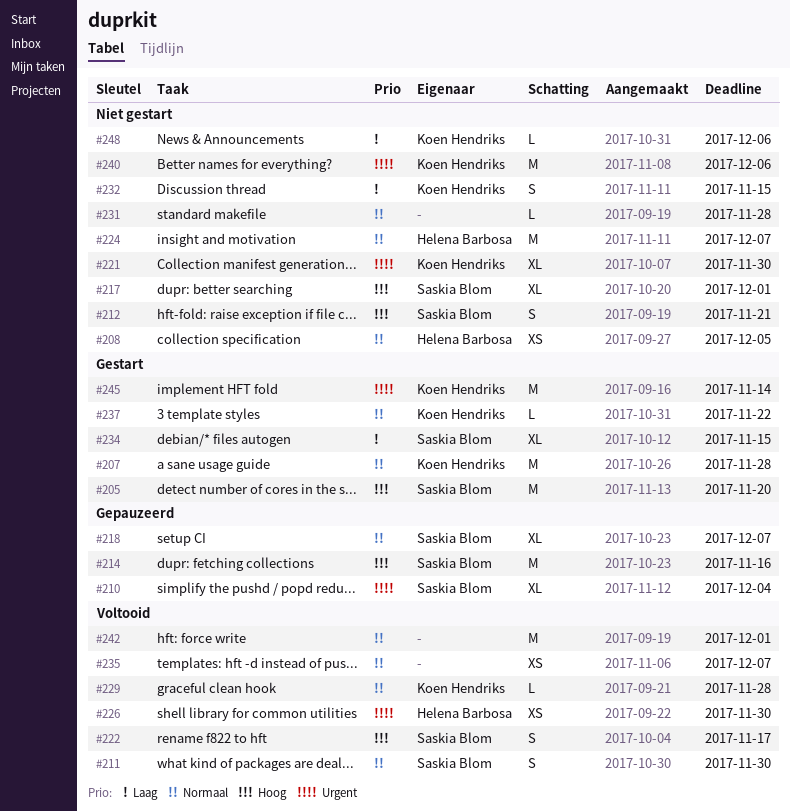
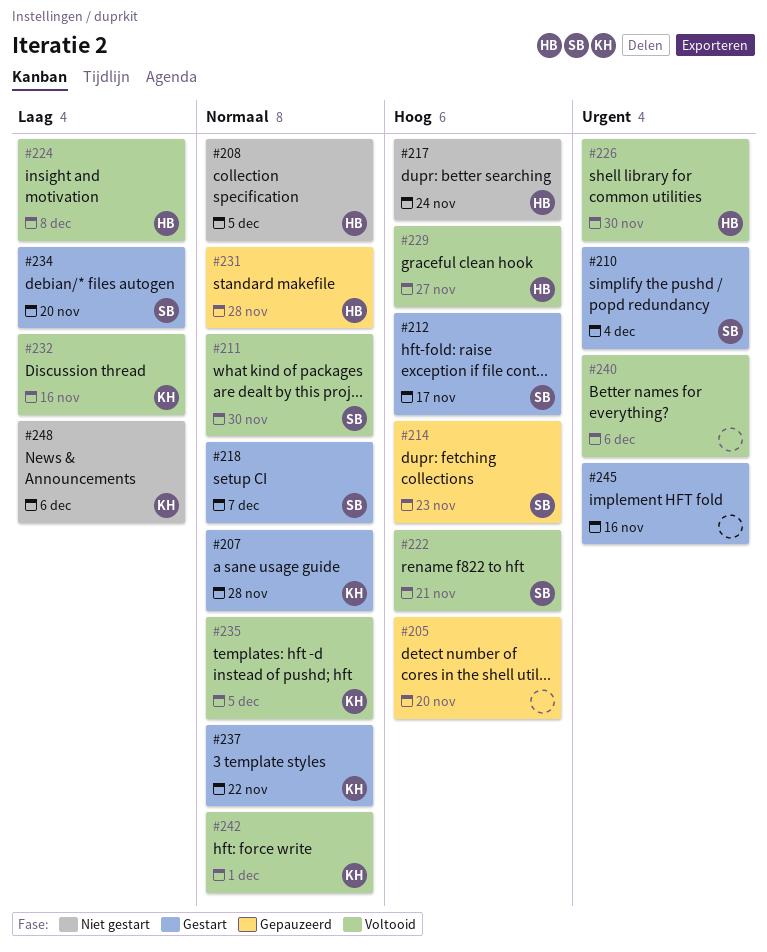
#205, status: Gestart -> Gepauzeerd
#205, owner: Saskia Blom -> none
#210, status: Gepauzeerd -> Gestart
#212, status: Niet gestart -> Gestart
#212, due: Nov 21 -> Nov 17
#214, due: Nov 16 -> Nov 23
#217, owner: Saskia Blom -> Helena Barbosa
#217, due: Dec 1 -> Nov 24
#218, status: Gepauzeerd -> Gestart
#221: present -> none
#222, due: Nov 17 -> Nov 21
#224, status: Niet gestart -> Voltooid
#224, priority: Normaal -> Laag
#224, due: Dec 7 -> Dec 8
#229, owner: Koen Hendriks -> Helena Barbosa
#229, priority: Normaal -> Hoog
#229, due: Nov 28 -> Nov 27
#231, status: Niet gestart -> Gepauzeerd
#231, owner: none -> Helena Barbosa
#232, status: Niet gestart -> Voltooid
#232, due: Nov 15 -> Nov 16
#234, due: Nov 15 -> Nov 20
#235, owner: none -> Koen Hendriks
#235, due: Dec 7 -> Dec 5
#240, status: Niet gestart -> Voltooid
#240, owner: Koen Hendriks -> none
#242, owner: none -> Koen Hendriks
#245, owner: Koen Hendriks -> none
#245, due: Nov 14 -> Nov 16

